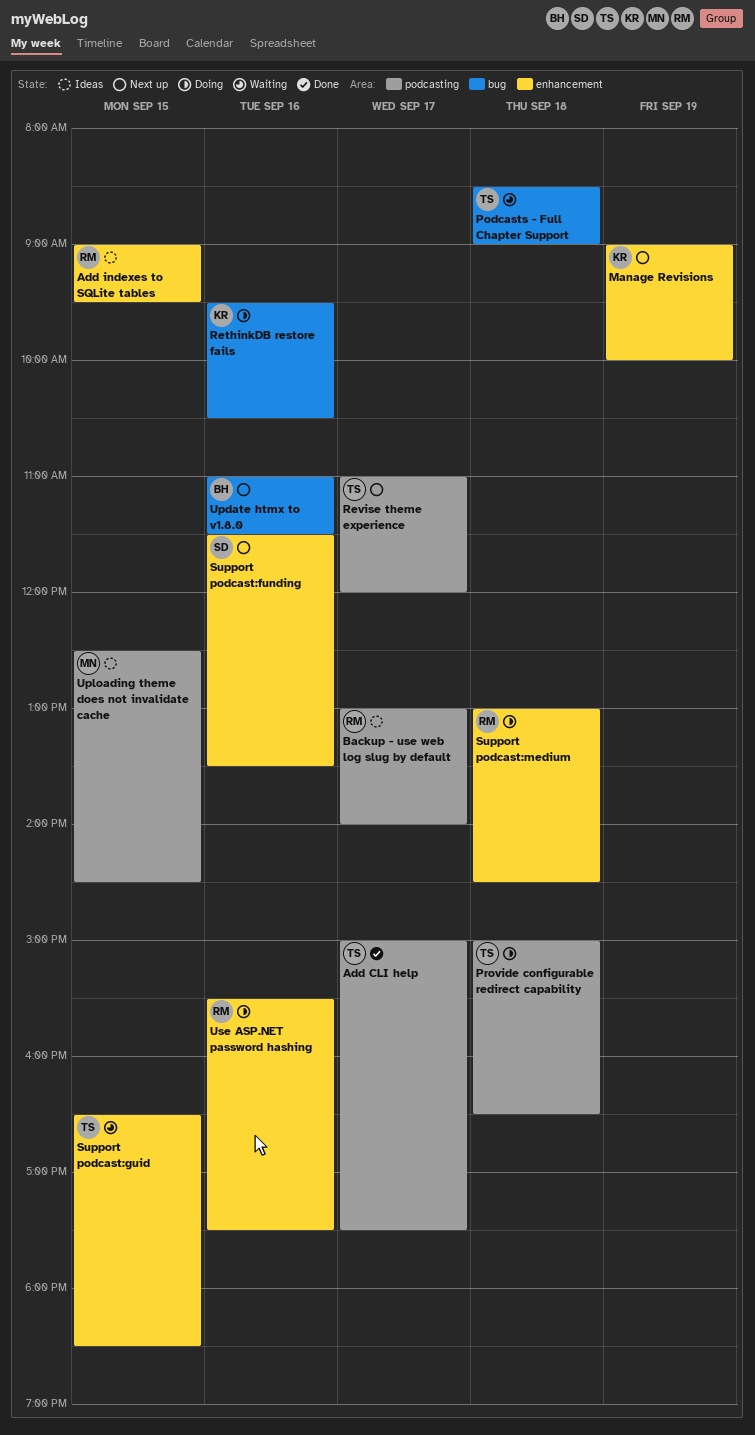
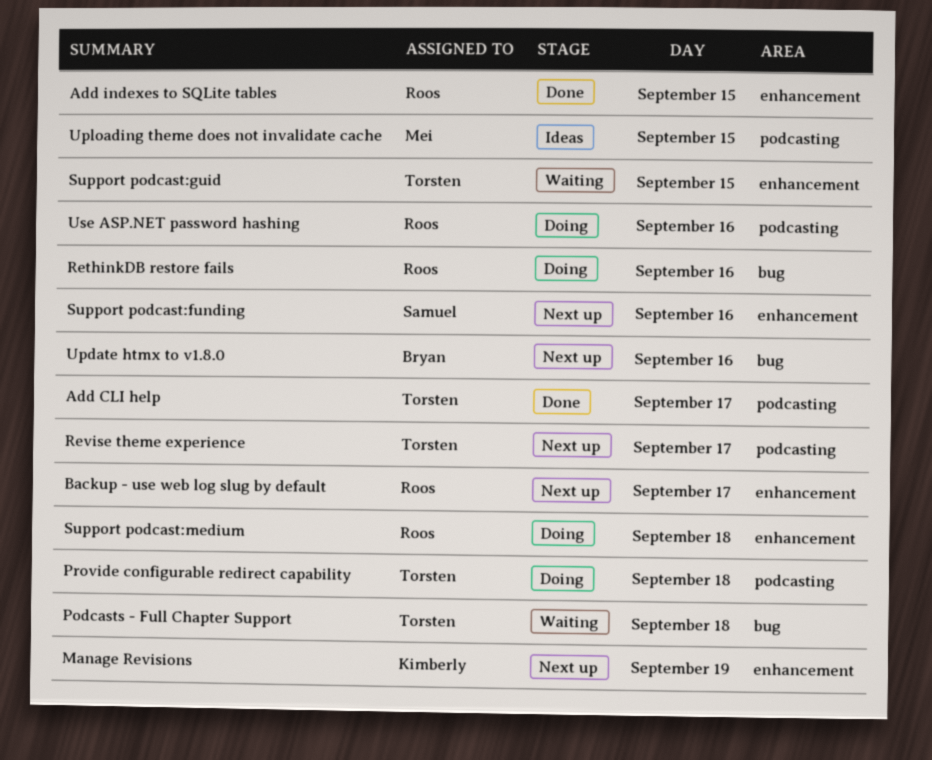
Add indexes to SQLite tables, status: Ideas -> Done
Backup - use web log slug by default, status: Ideas -> Next up
Backup - use web log slug by default, label: podcasting -> enhancement
RethinkDB restore fails, owner: Kimberly -> Roos
Use ASP.NET password hashing, label: enhancement -> podcasting

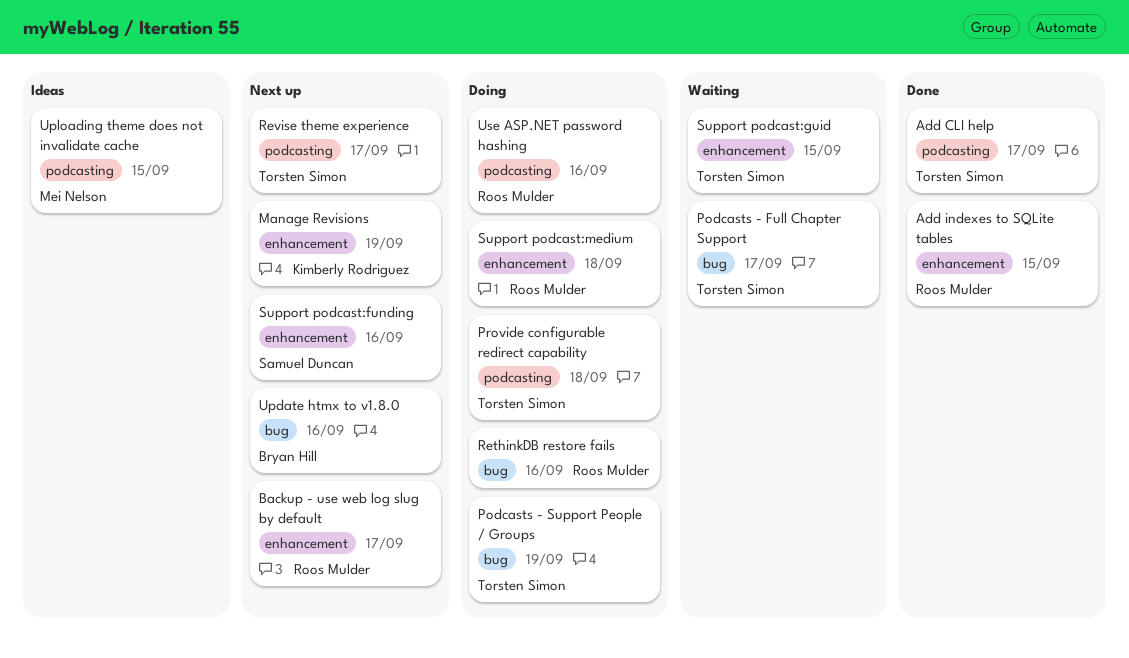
Podcasts - Full Chapter Support, day: Sep 18 -> Sep 17
Podcasts - Support People / Groups: none -> present

